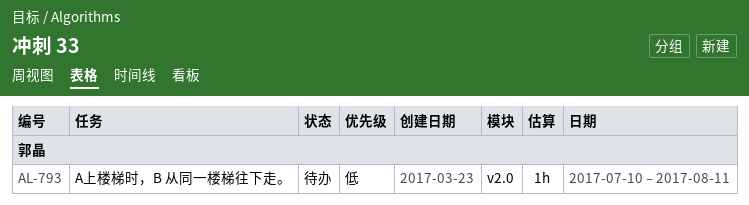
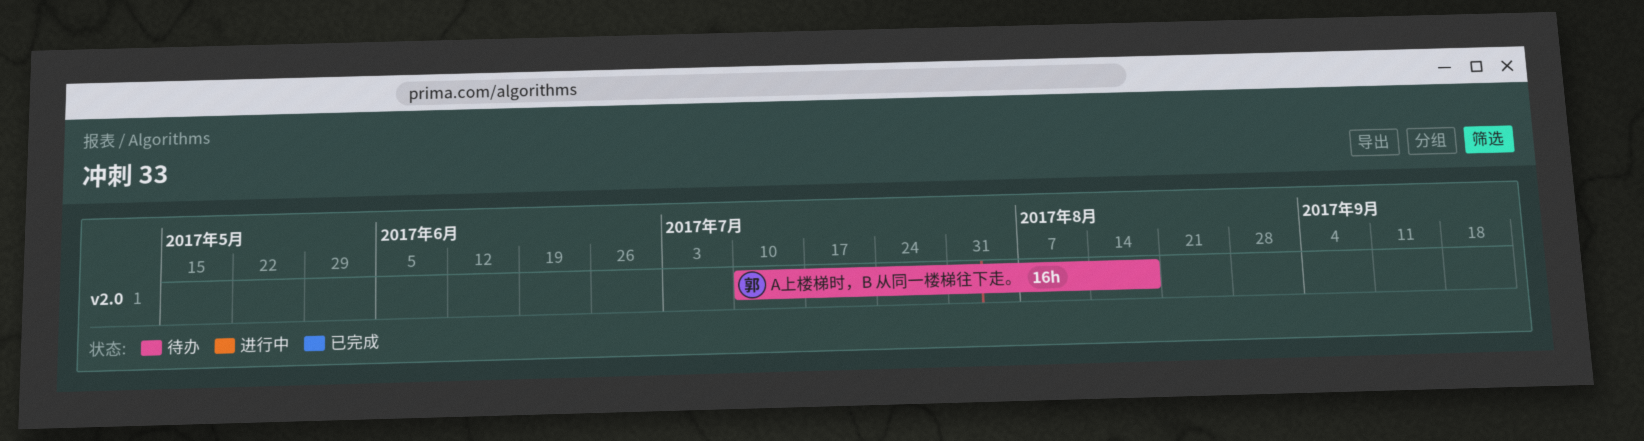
A上楼梯时，B 从同一楼梯往下走。, estimate: 1h -> 16h
A上楼梯时，B 从同一楼梯往下走。, due: Aug 11 -> Aug 18

